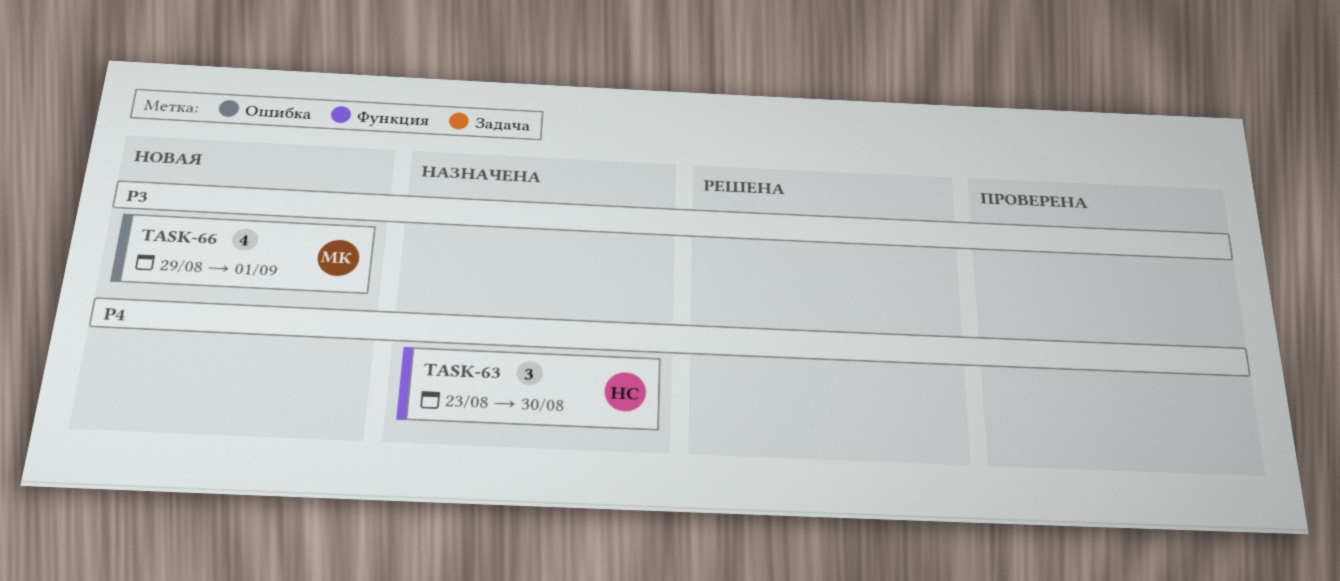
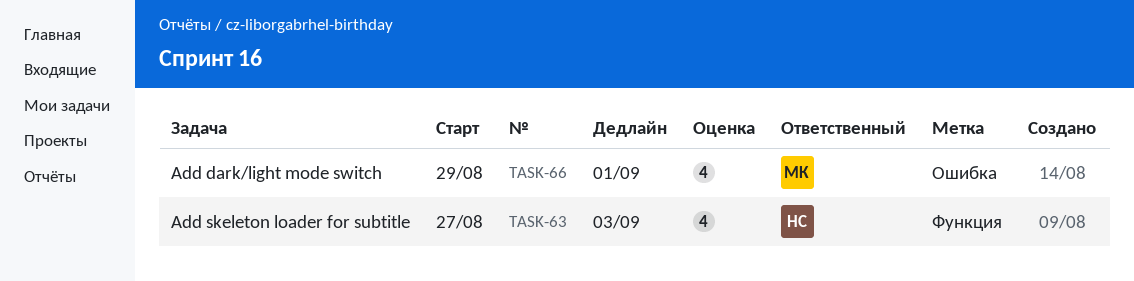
TASK-63, estimate: 3 -> 4
TASK-63, start: Aug 23 -> Aug 27
TASK-63, due: Aug 30 -> Sep 3

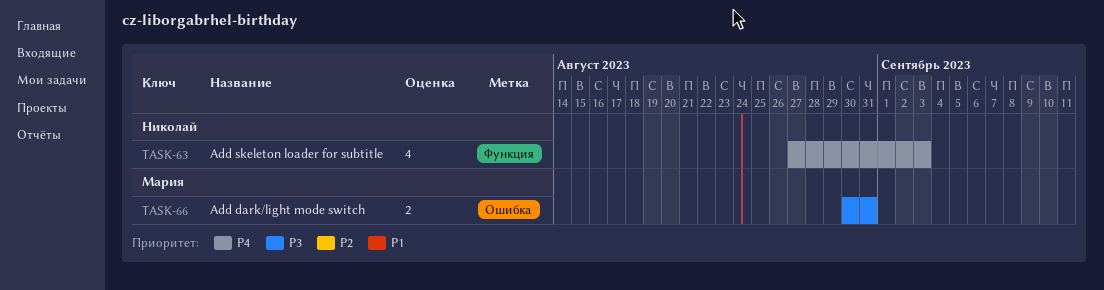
TASK-66, estimate: 4 -> 2
TASK-66, start: Aug 29 -> Aug 30
TASK-66, due: Sep 1 -> Aug 31

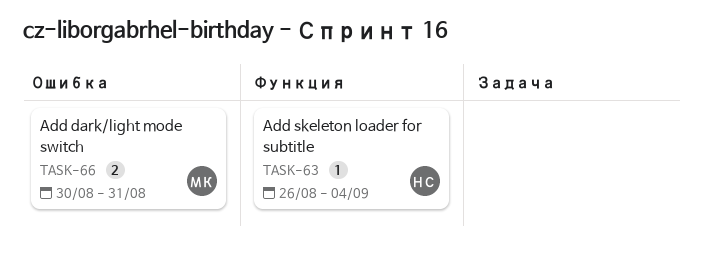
TASK-63, estimate: 4 -> 1
TASK-63, start: Aug 27 -> Aug 26
TASK-63, due: Sep 3 -> Sep 4

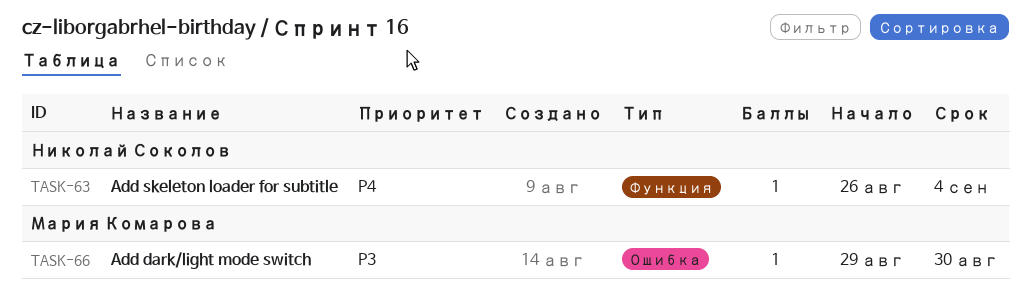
TASK-66, estimate: 2 -> 1
TASK-66, start: Aug 30 -> Aug 29
TASK-66, due: Aug 31 -> Aug 30

